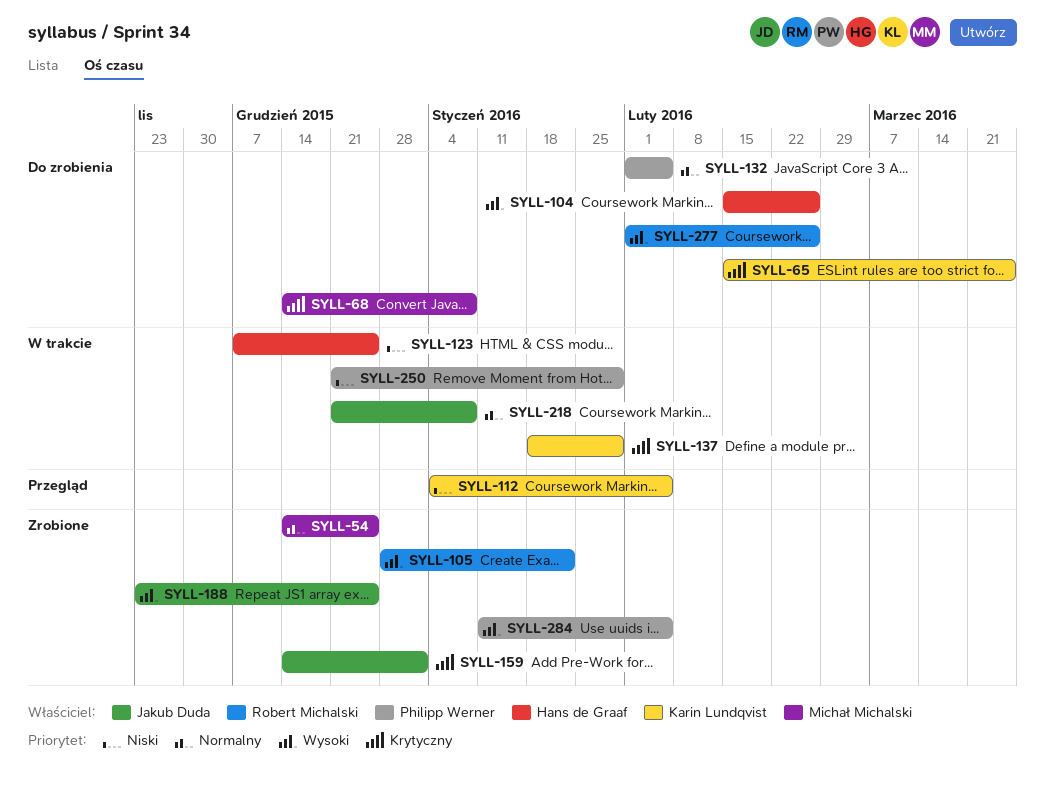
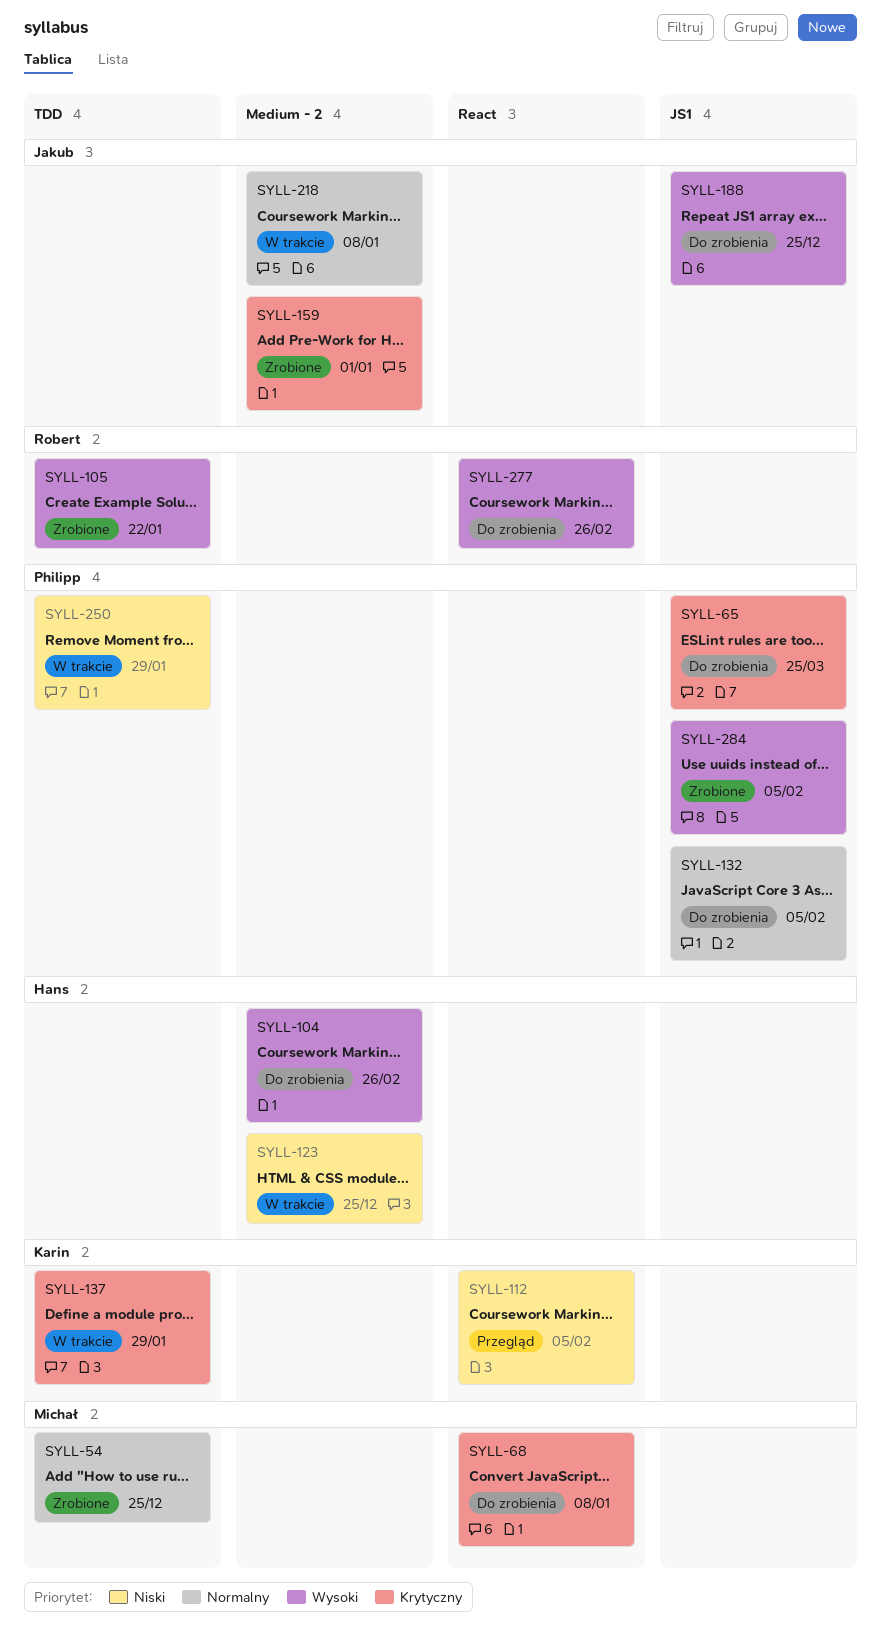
SYLL-65, owner: Karin Lundqvist -> Philipp Werner
SYLL-188, status: Zrobione -> Do zrobienia

